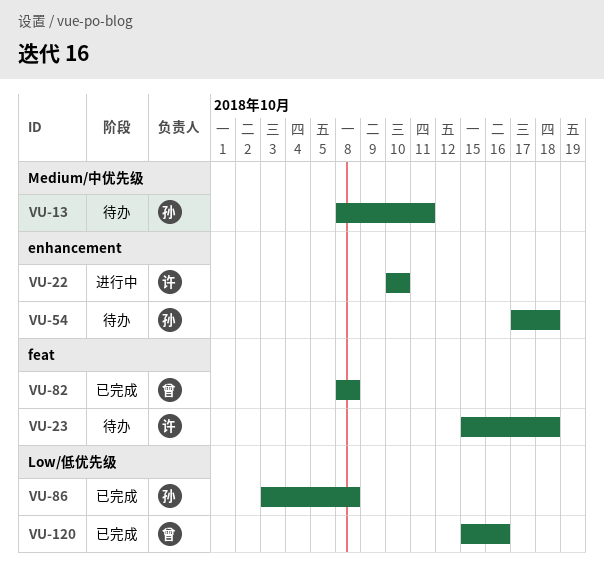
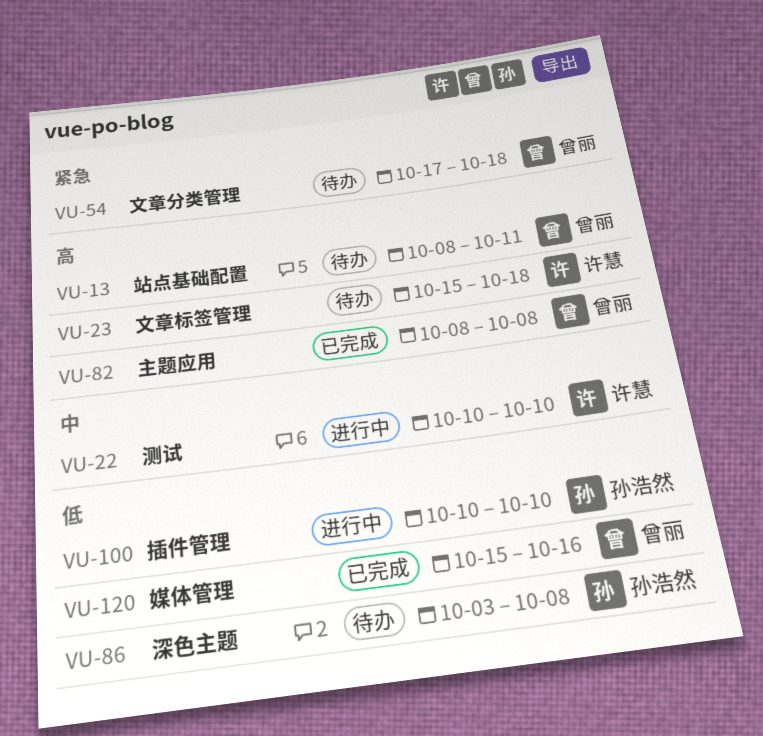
VU-13, owner: 孙浩然 -> 曾丽
VU-54, owner: 孙浩然 -> 曾丽
VU-86, status: 已完成 -> 待办
VU-100: none -> present

